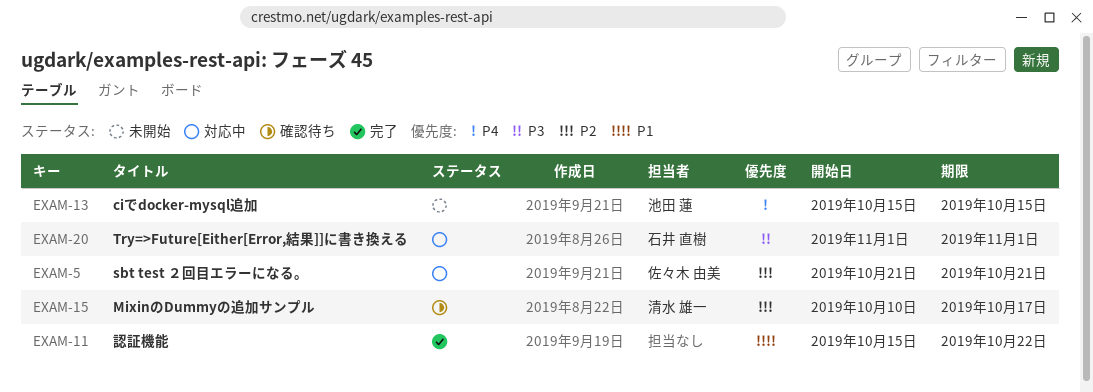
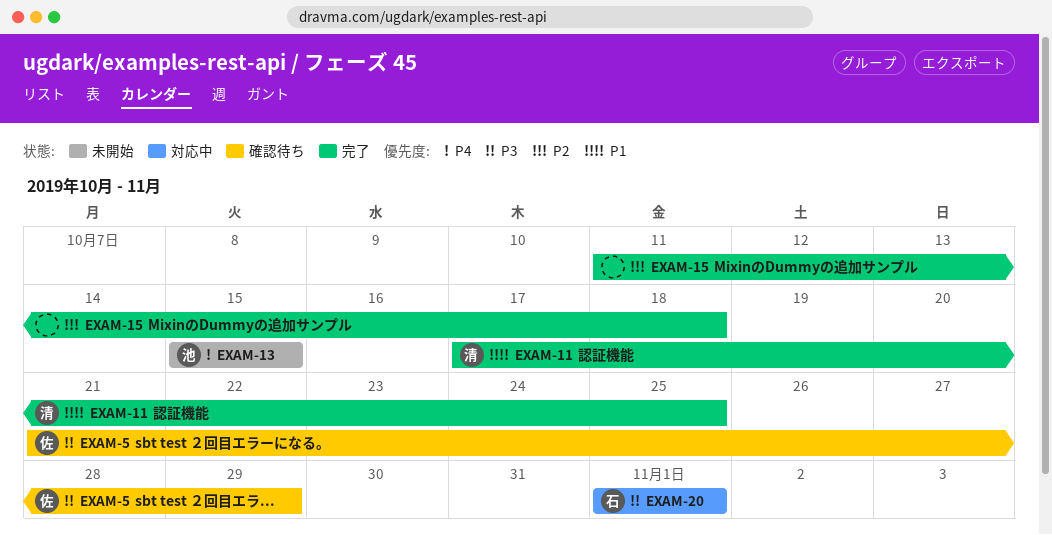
EXAM-5, status: 対応中 -> 確認待ち
EXAM-5, priority: P2 -> P3
EXAM-5, due: Oct 21 -> Oct 29
EXAM-11, owner: none -> 清水 雄一
EXAM-11, start: Oct 15 -> Oct 17
EXAM-11, due: Oct 22 -> Oct 25
EXAM-15, status: 確認待ち -> 完了
EXAM-15, owner: 清水 雄一 -> none
EXAM-15, start: Oct 10 -> Oct 11
EXAM-15, due: Oct 17 -> Oct 18

